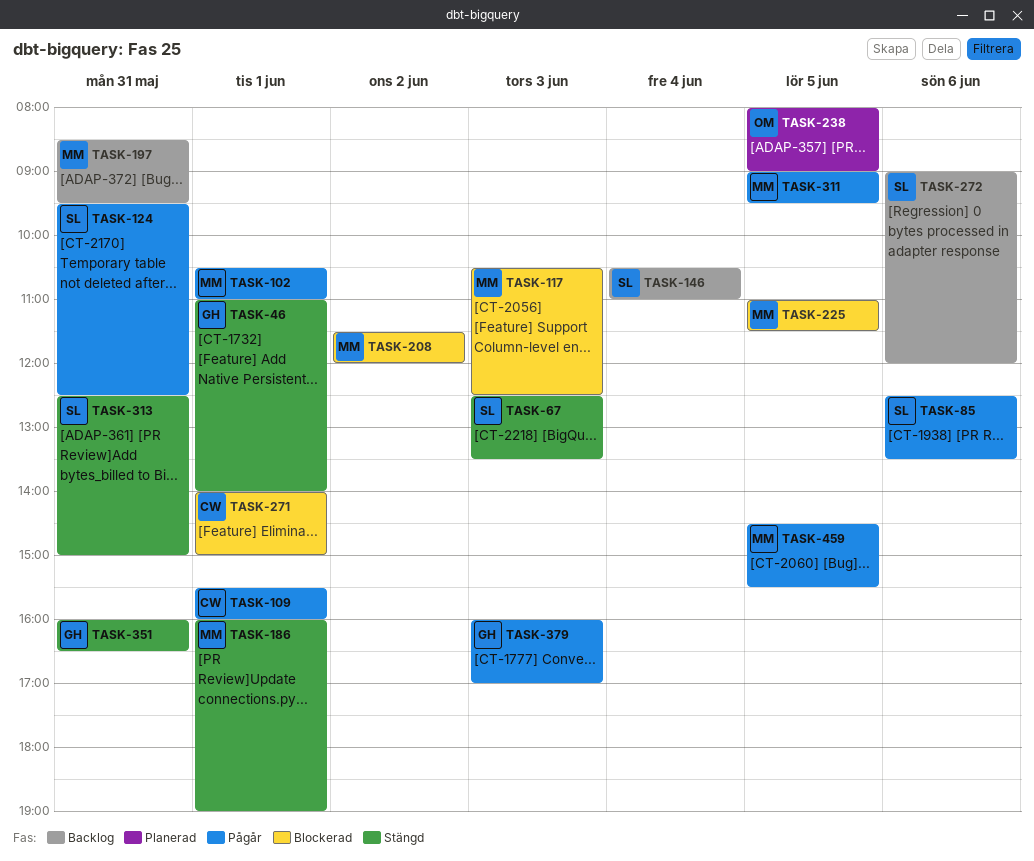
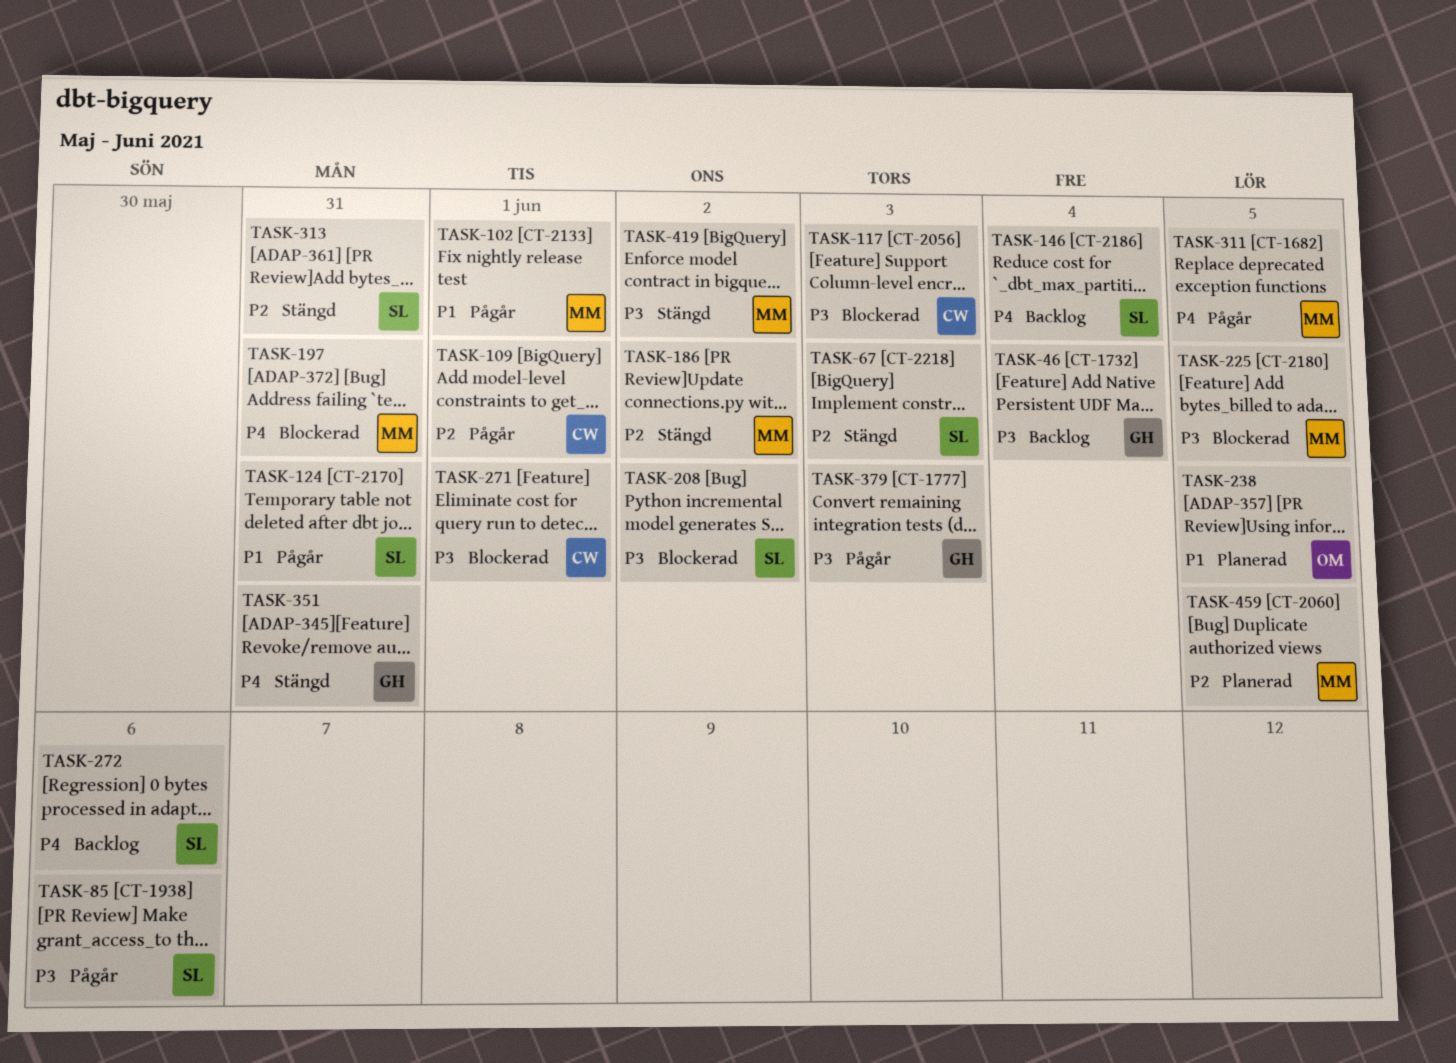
TASK-46, status: Stängd -> Backlog
TASK-46, day: Jun 1 -> Jun 4
TASK-117, owner: MM -> CW
TASK-186, day: Jun 1 -> Jun 2
TASK-197, status: Backlog -> Blockerad
TASK-208, owner: MM -> SL
TASK-419: none -> present
TASK-459, status: Pågår -> Planerad

